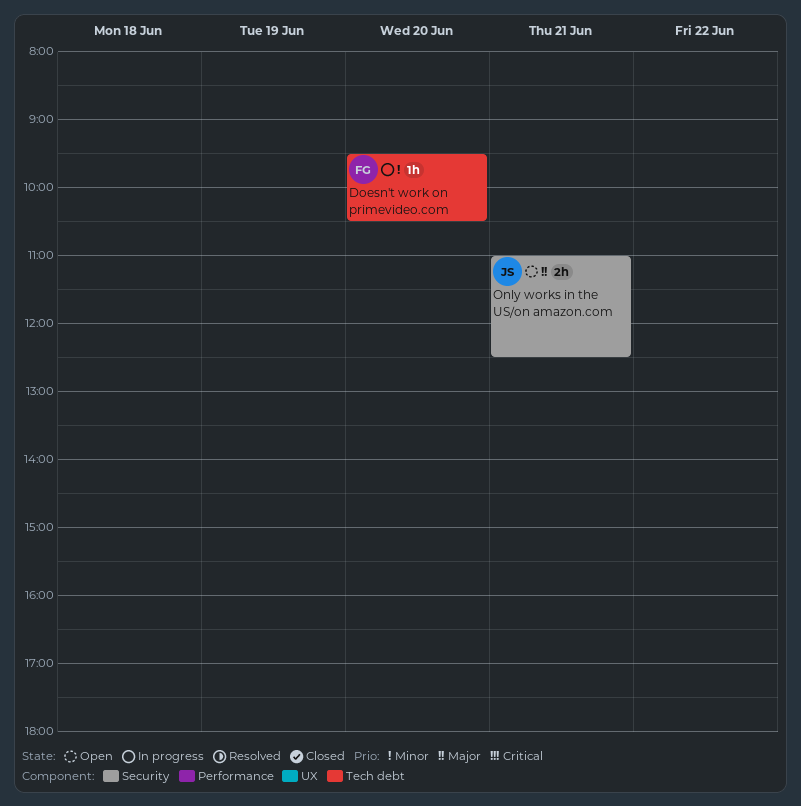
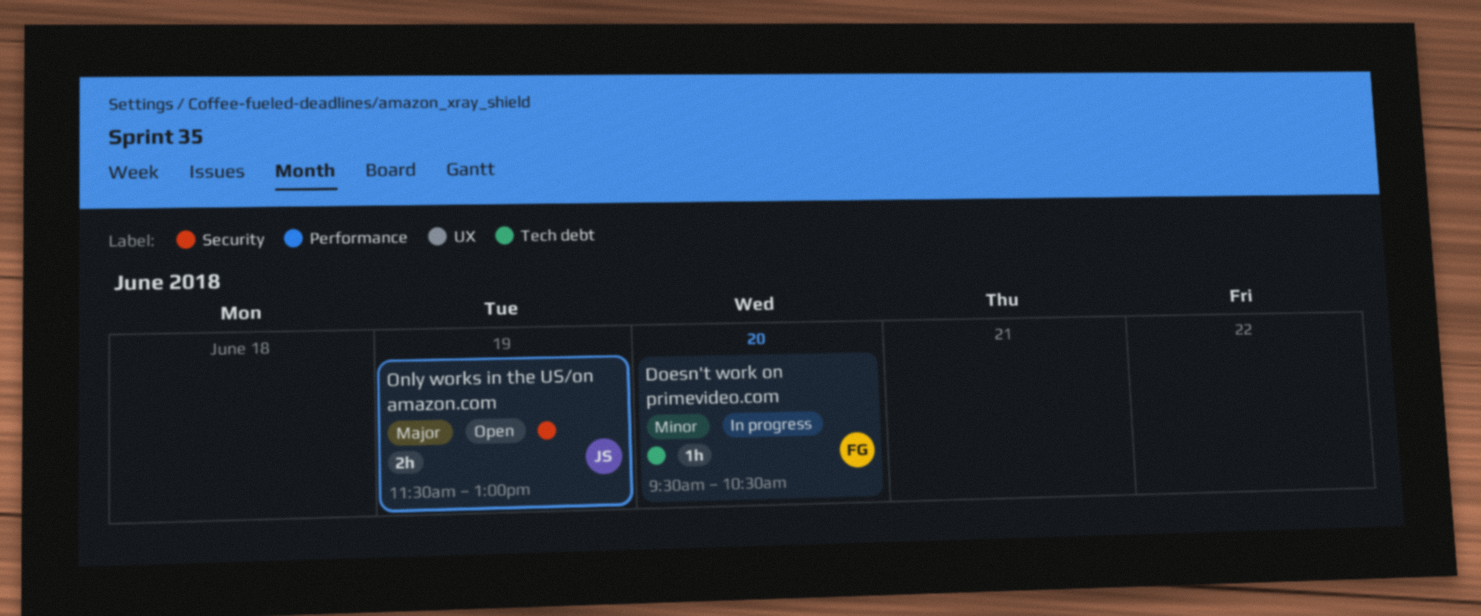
Only works in the US/on amazon.com, day: Jun 21 -> Jun 19
Only works in the US/on amazon.com, begins: 11:00 -> 11:30
Only works in the US/on amazon.com, ends: 12:30 -> 13:00

